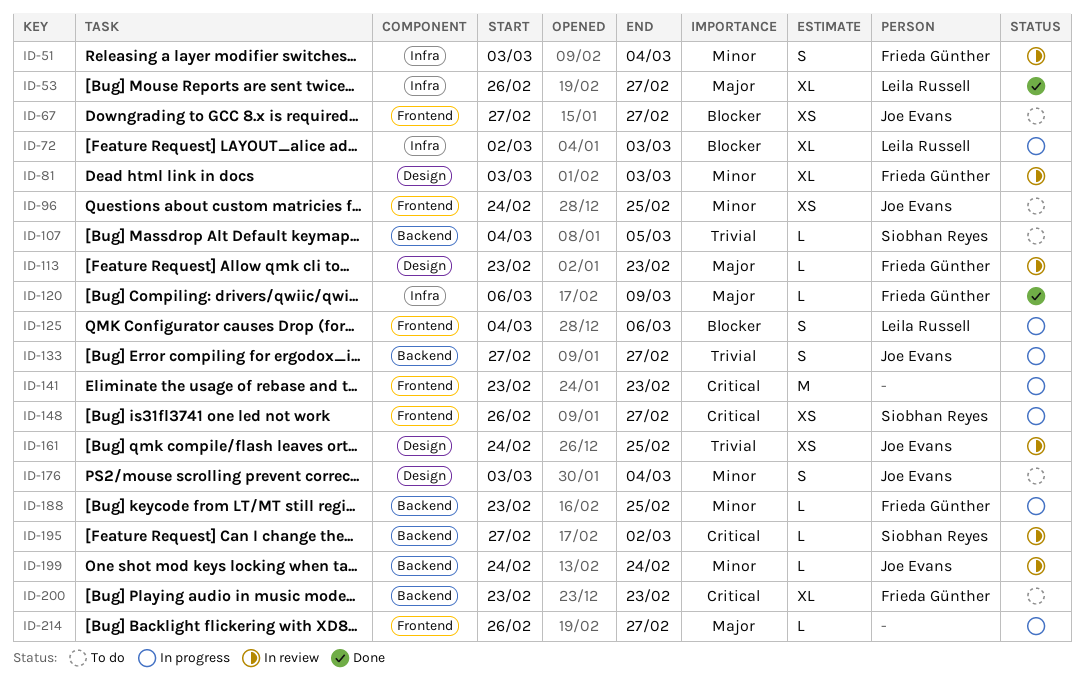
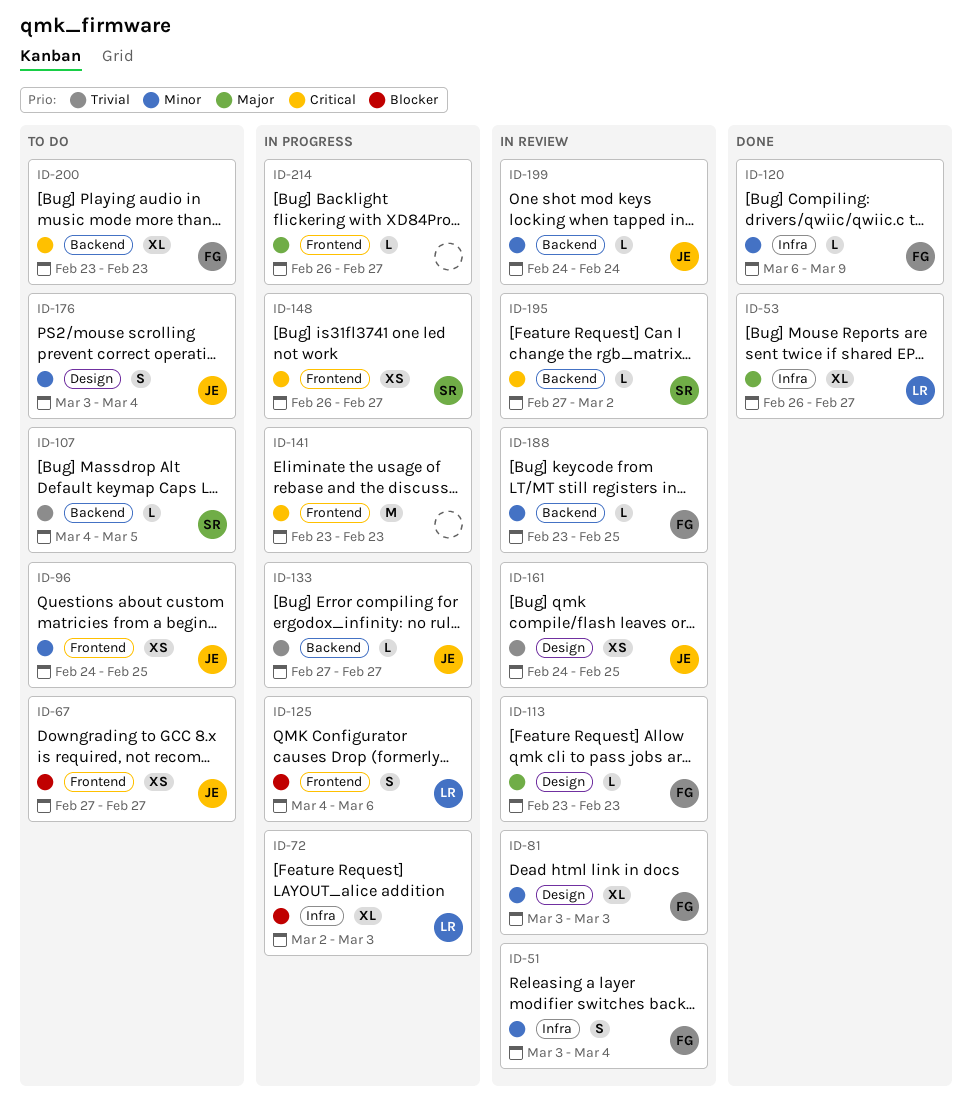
ID-120, priority: Major -> Minor
ID-133, estimate: S -> L
ID-188, status: In progress -> In review

